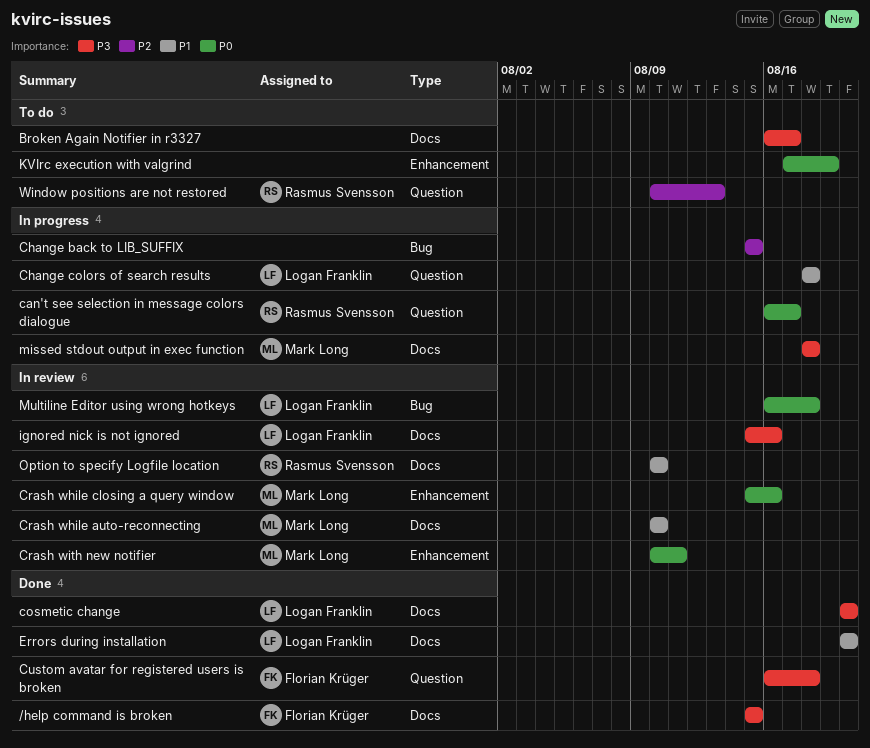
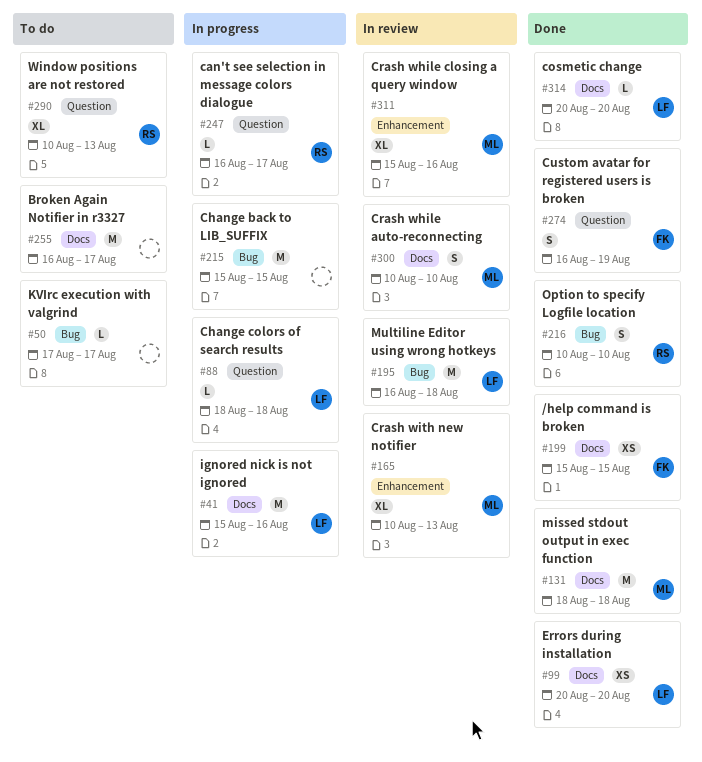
Crash with new notifier, due: Aug 11 -> Aug 13
Custom avatar for registered users is broken, due: Aug 18 -> Aug 19
ignored nick is not ignored, status: In review -> In progress
KVIrc execution with valgrind, label: Enhancement -> Bug
KVIrc execution with valgrind, due: Aug 19 -> Aug 17
missed stdout output in exec function, status: In progress -> Done
Option to specify Logfile location, status: In review -> Done
Option to specify Logfile location, label: Docs -> Bug

